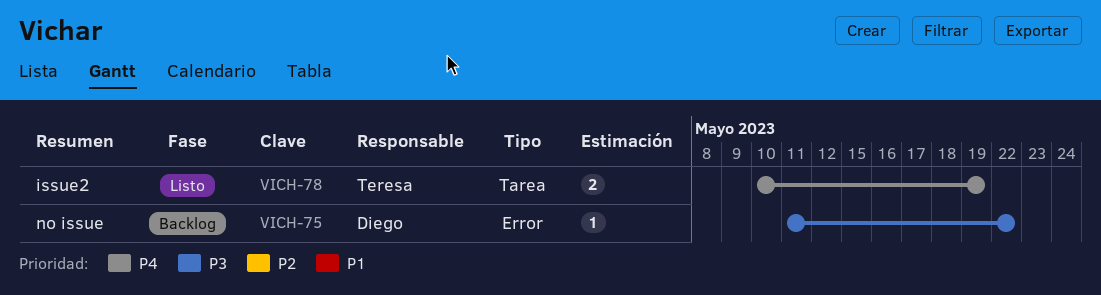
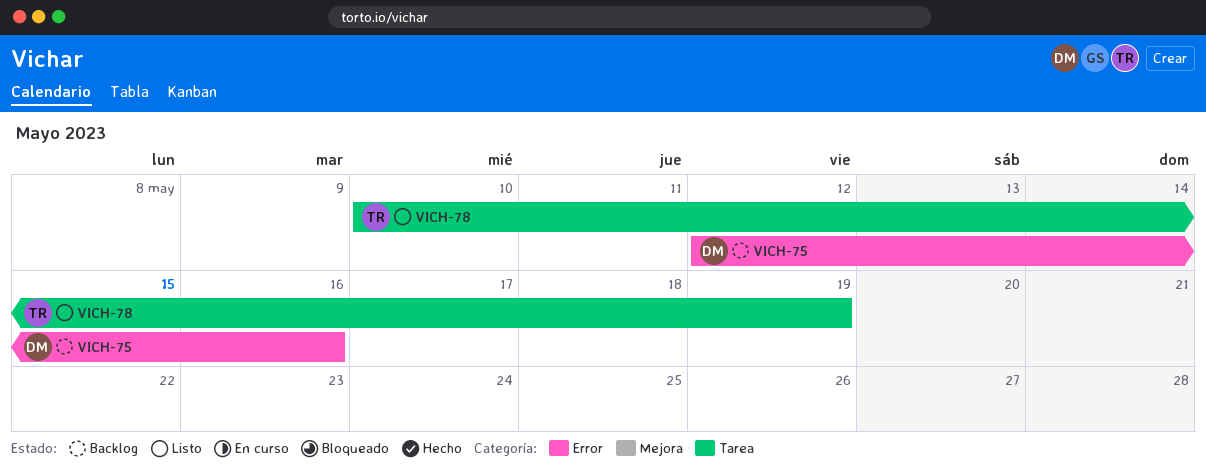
VICH-75, start: May 11 -> May 12
VICH-75, due: May 22 -> May 16

